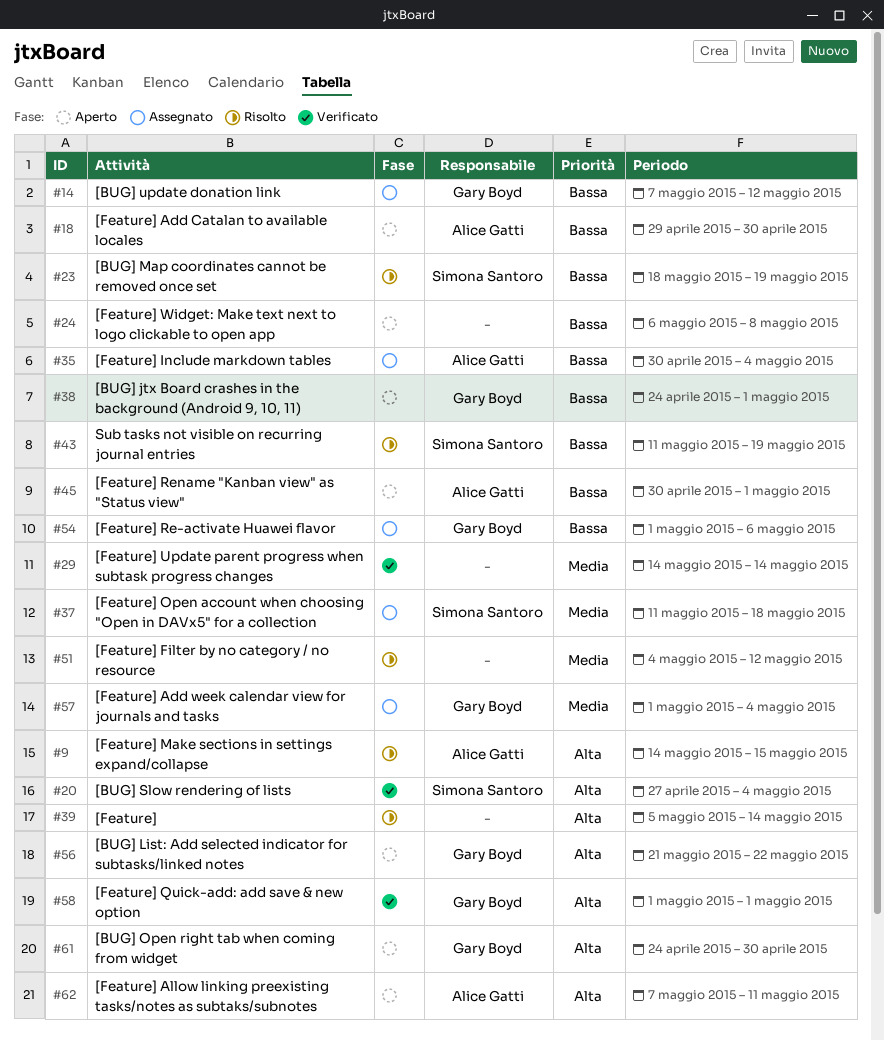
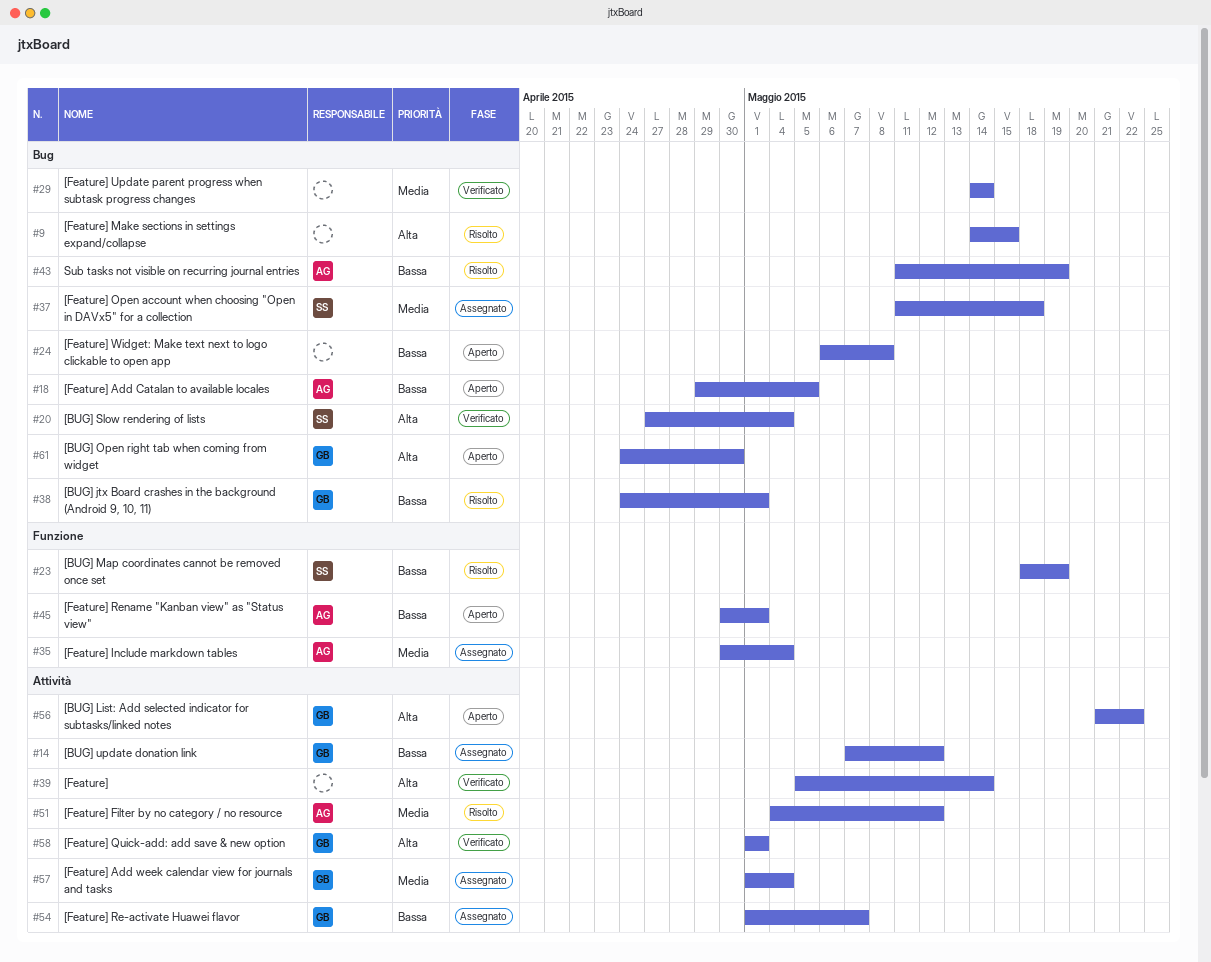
#9, owner: Alice Gatti -> none
#18, due: Apr 30 -> May 5
#35, priority: Bassa -> Media
#38, status: Aperto -> Risolto
#39, status: Risolto -> Verificato
#43, owner: Simona Santoro -> Alice Gatti
#51, owner: none -> Alice Gatti
#54, due: May 6 -> May 7
#62: present -> none

